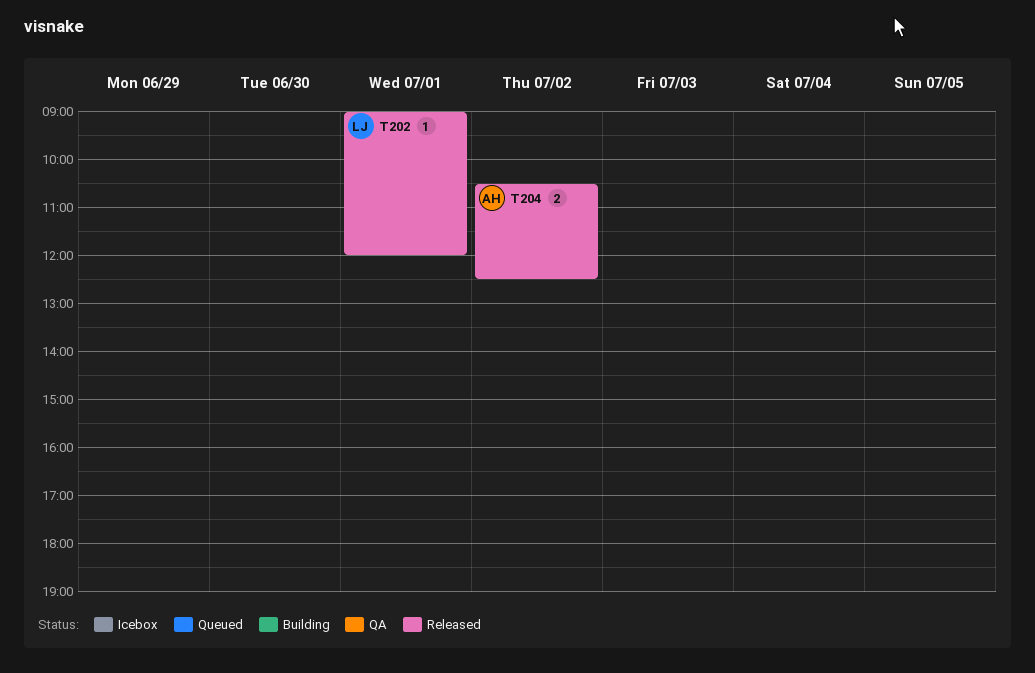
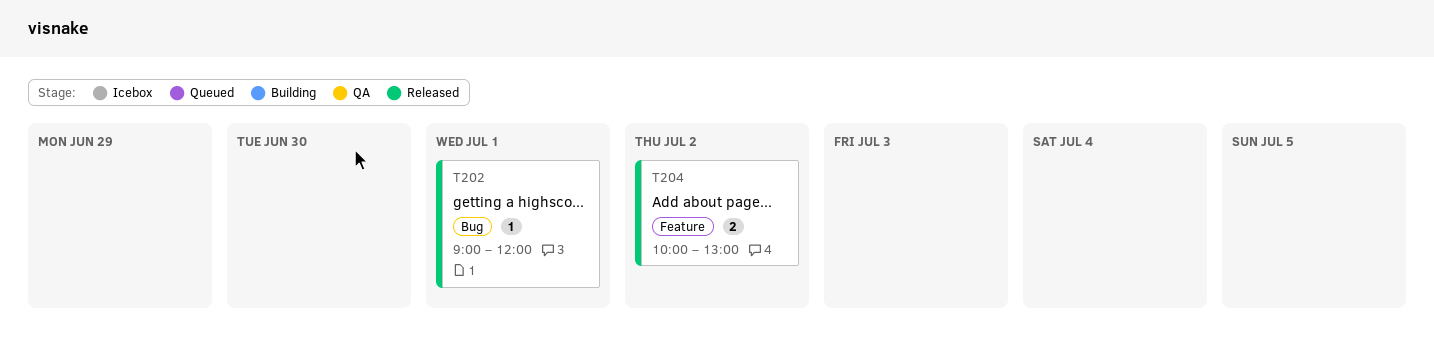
T204, begins: 10:30 -> 10:00
T204, ends: 12:30 -> 13:00

